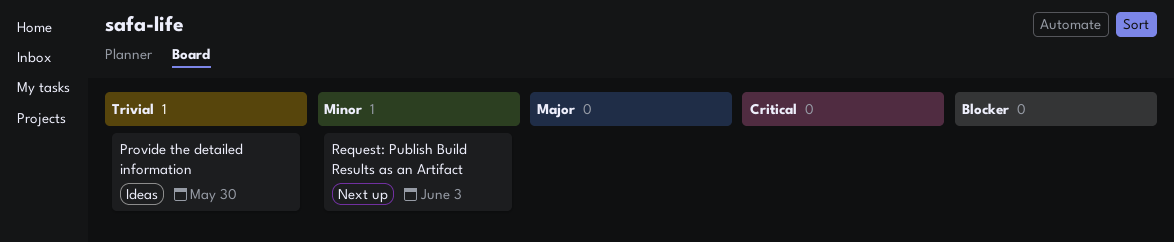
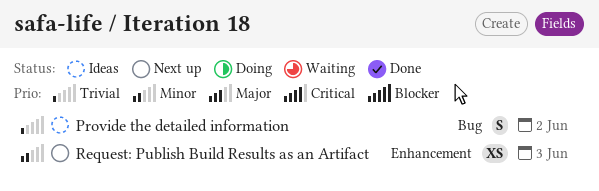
Provide the detailed information, due: May 30 -> Jun 2

